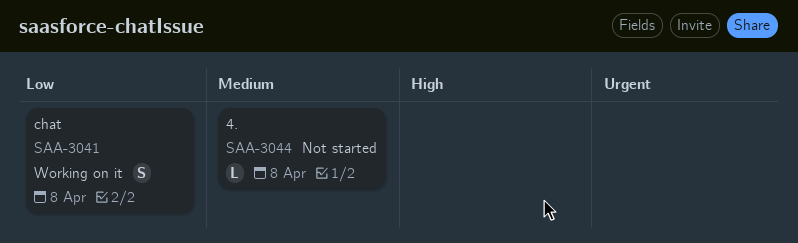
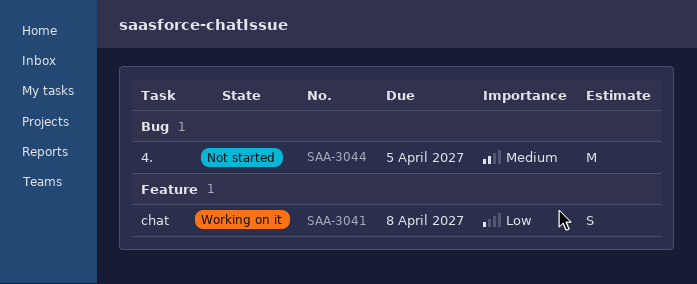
SAA-3044, estimate: L -> M
SAA-3044, due: Apr 8 -> Apr 5

